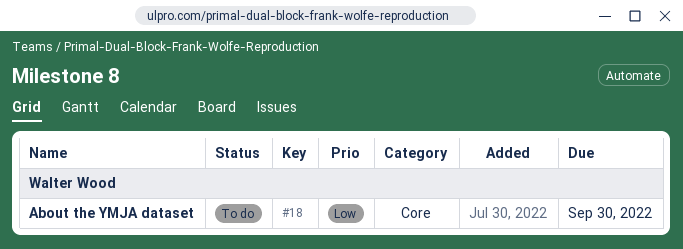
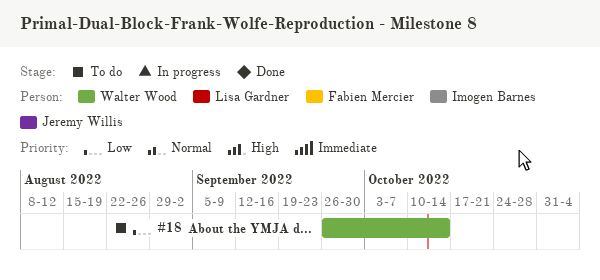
#18, due: Sep 30 -> Oct 14

